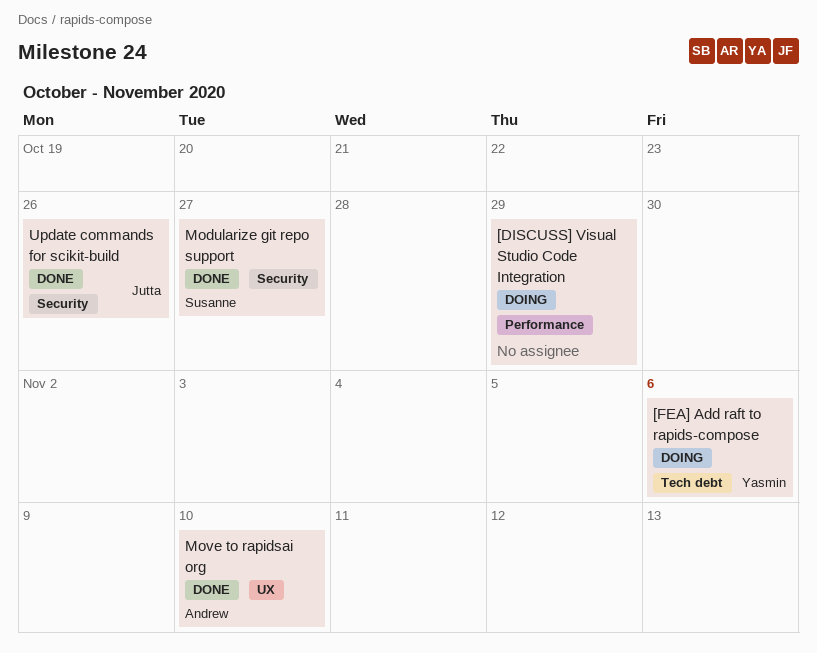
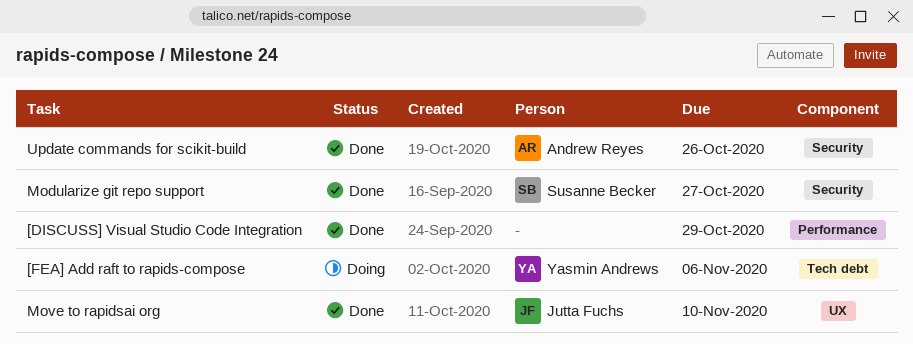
[DISCUSS] Visual Studio Code Integration, status: Doing -> Done
Move to rapidsai org, owner: Andrew Reyes -> Jutta Fuchs
Update commands for scikit-build, owner: Jutta Fuchs -> Andrew Reyes

